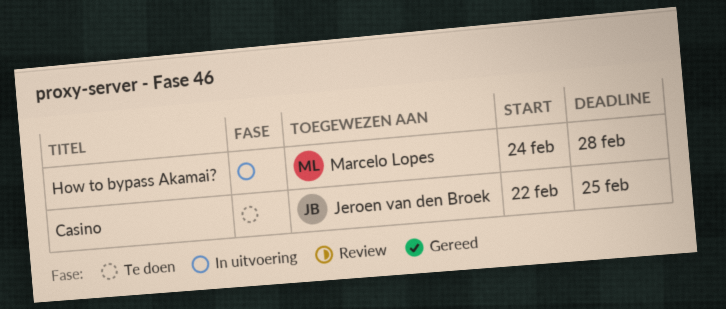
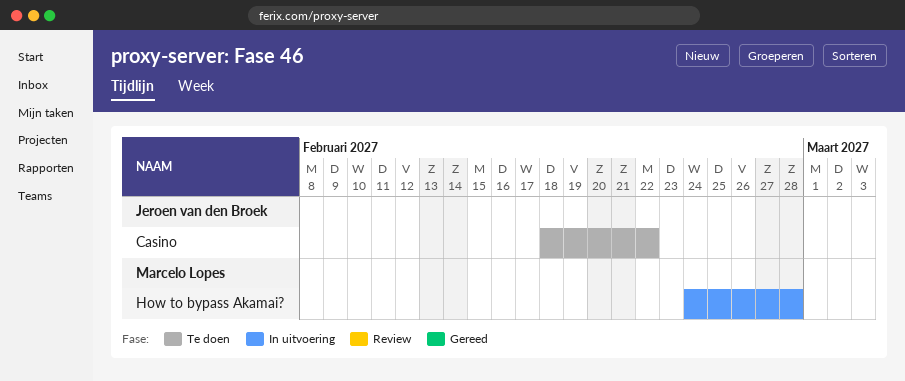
Casino, start: Feb 22 -> Feb 18
Casino, due: Feb 25 -> Feb 22

